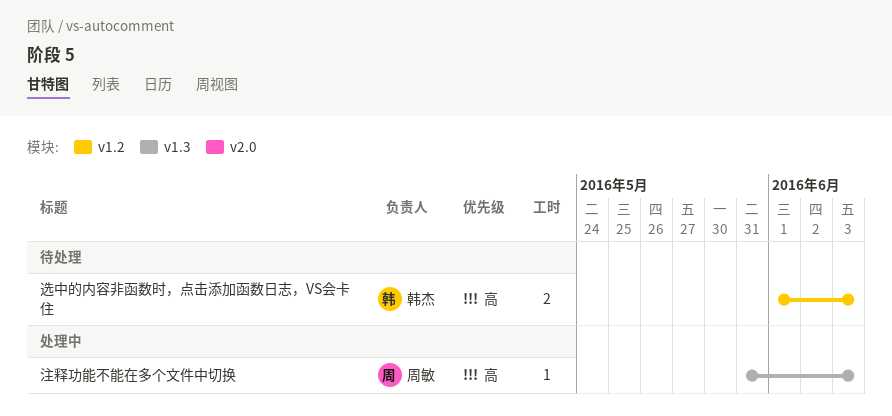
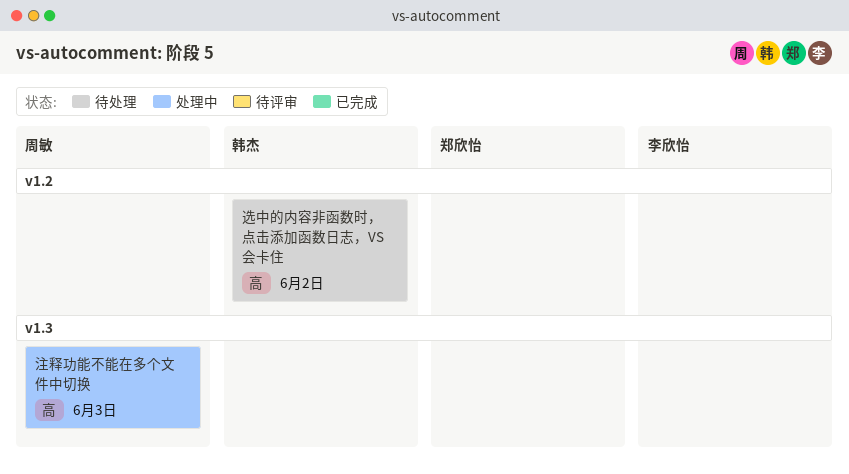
选中的内容非函数时，点击添加函数日志，VS会卡住, due: Jun 3 -> Jun 2

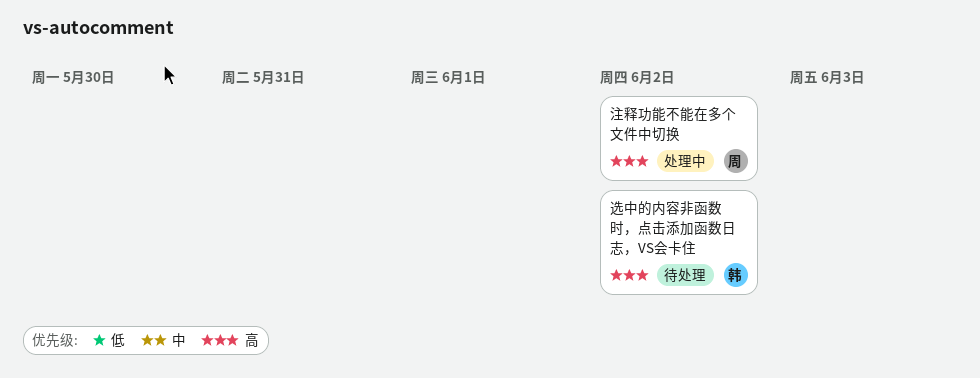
注释功能不能在多个文件中切换, due: Jun 3 -> Jun 2

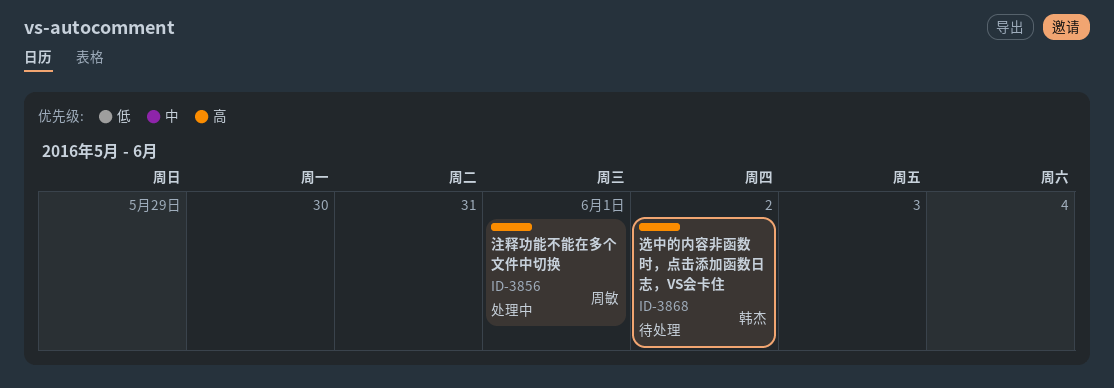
注释功能不能在多个文件中切换, due: Jun 2 -> Jun 1

